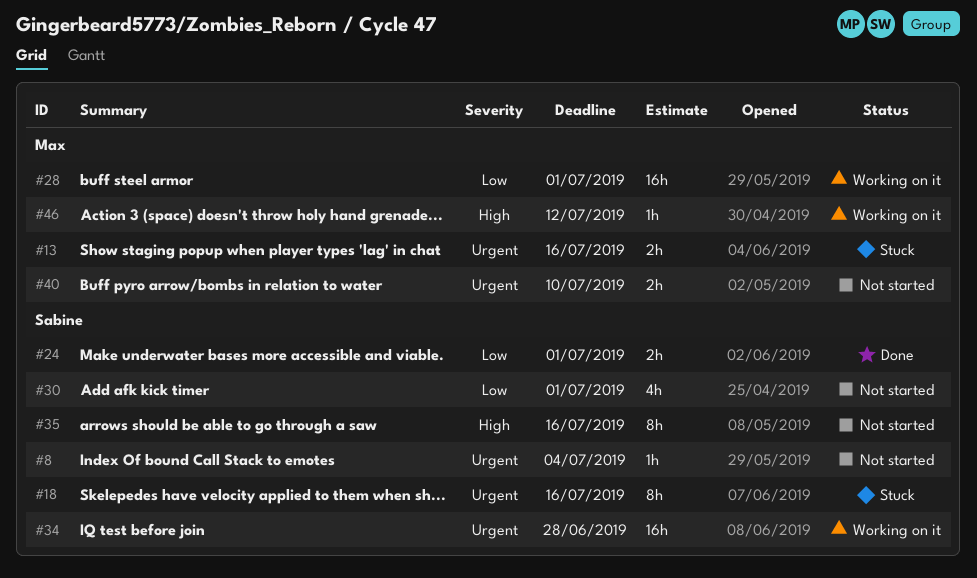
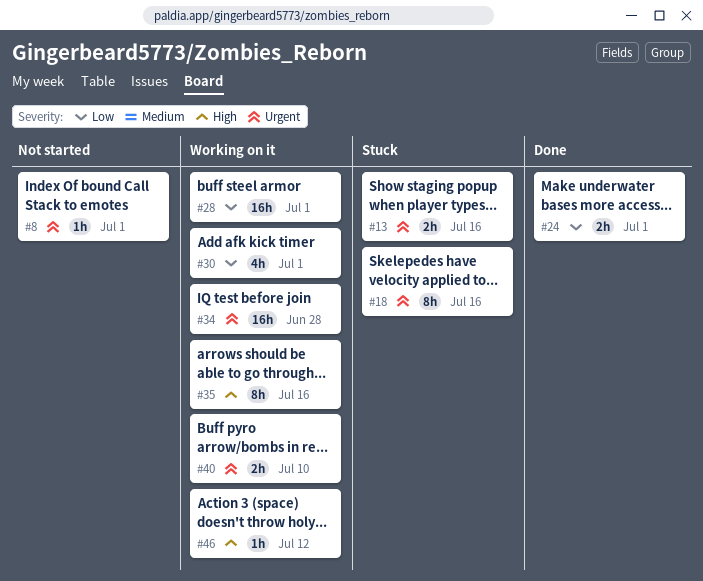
#8, due: Jul 4 -> Jul 1
#30, status: Not started -> Working on it
#35, status: Not started -> Working on it
#40, status: Not started -> Working on it

